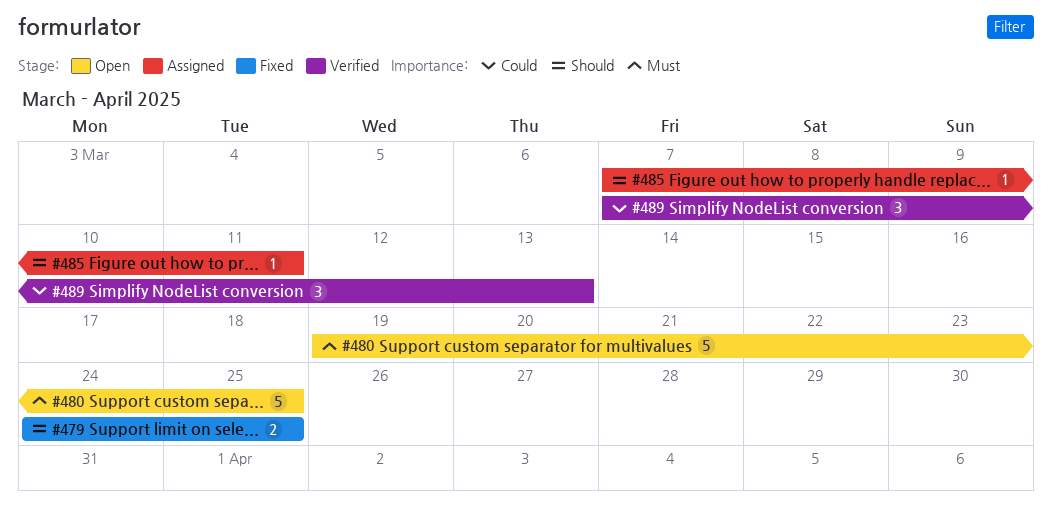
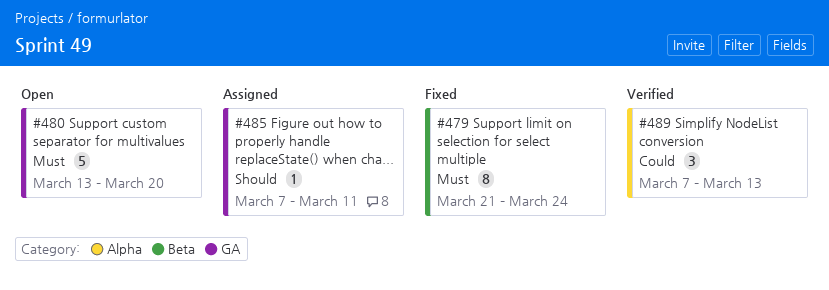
#479, priority: Should -> Must
#479, estimate: 2 -> 8
#479, start: Mar 24 -> Mar 21
#479, due: Mar 25 -> Mar 24
#480, start: Mar 19 -> Mar 13
#480, due: Mar 25 -> Mar 20

